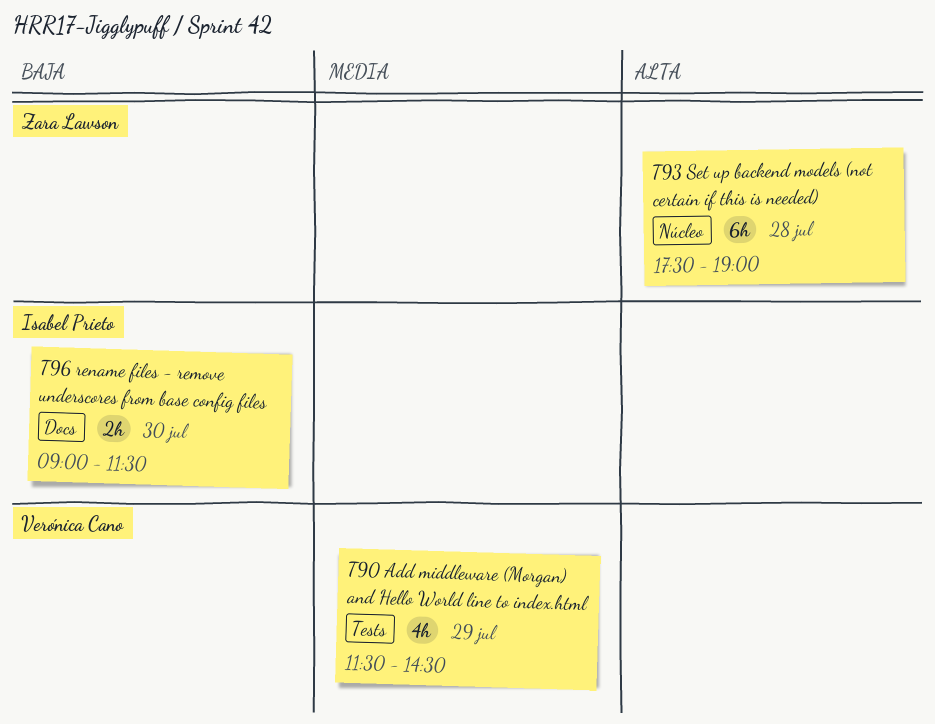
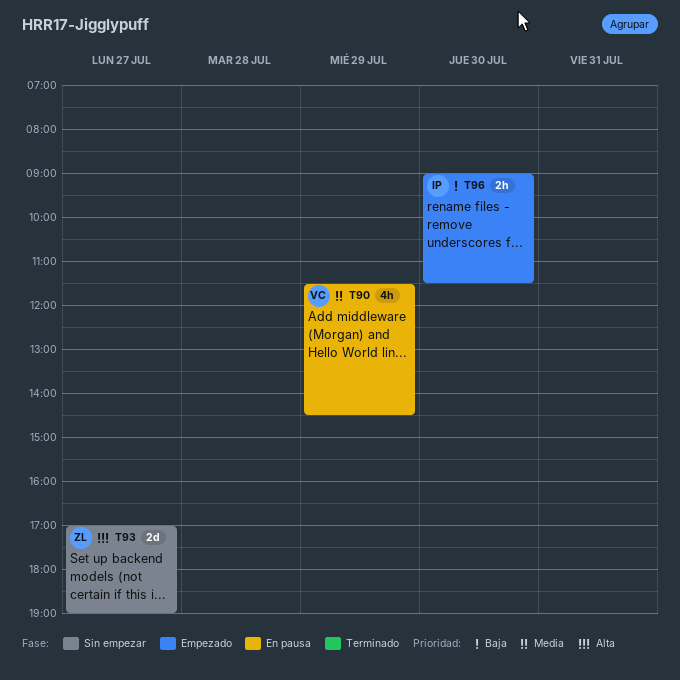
T93, estimate: 6h -> 2d
T93, day: Jul 28 -> Jul 27
T93, begins: 17:30 -> 17:00

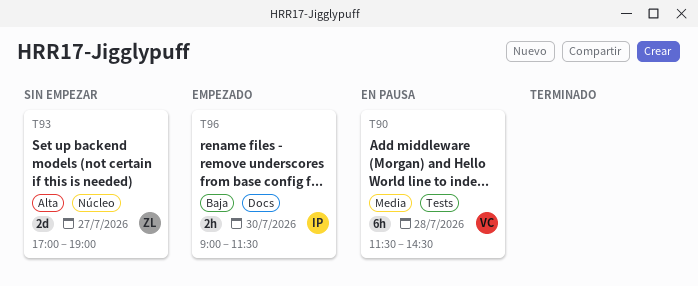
T90, estimate: 4h -> 6h
T90, day: Jul 29 -> Jul 28

